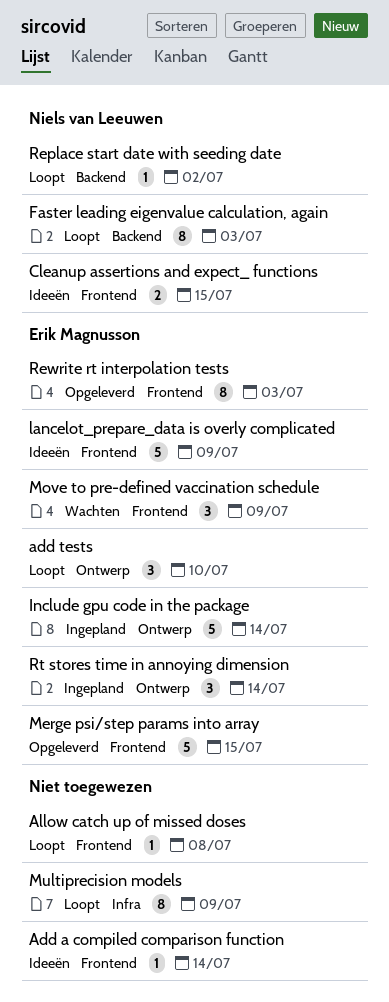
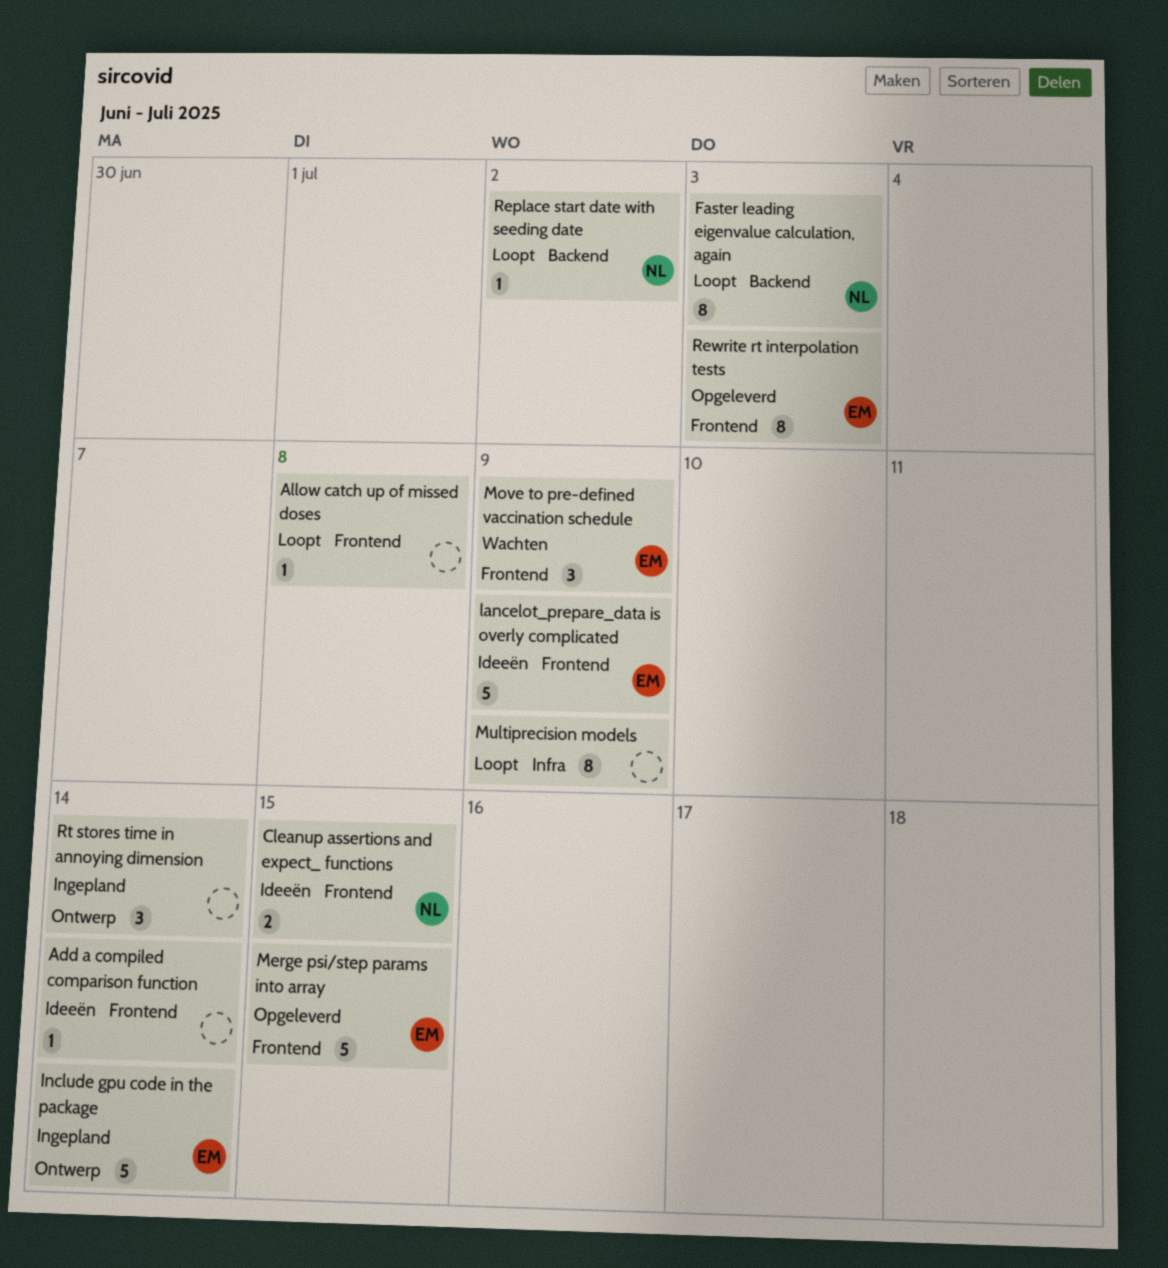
add tests: present -> none
Rt stores time in annoying dimension, owner: Erik Magnusson -> none

